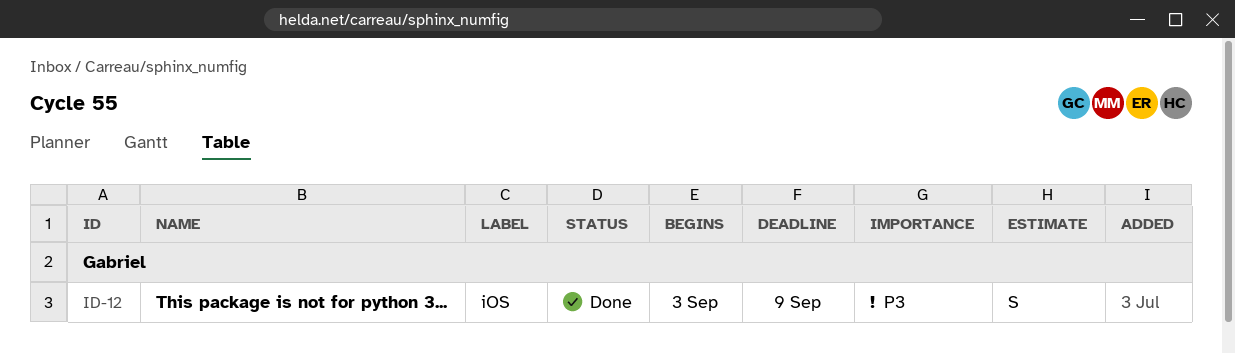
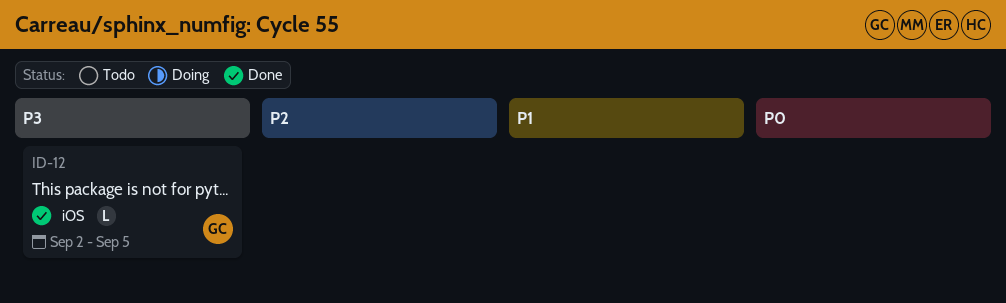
ID-12, estimate: S -> L
ID-12, start: Sep 3 -> Sep 2
ID-12, due: Sep 9 -> Sep 5

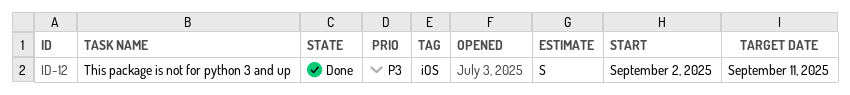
ID-12, estimate: L -> S
ID-12, due: Sep 5 -> Sep 11

